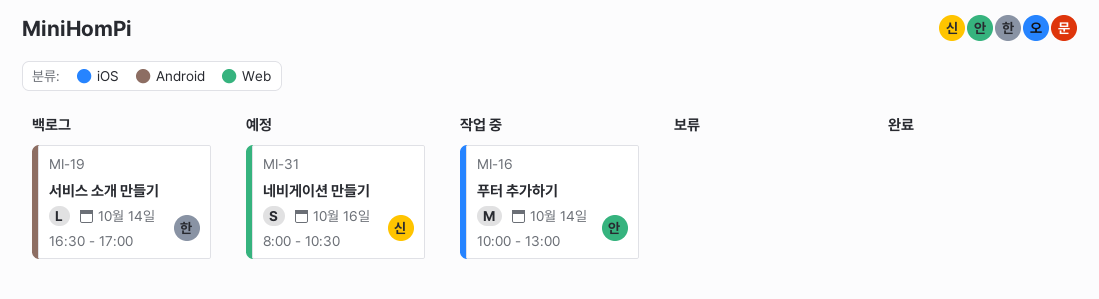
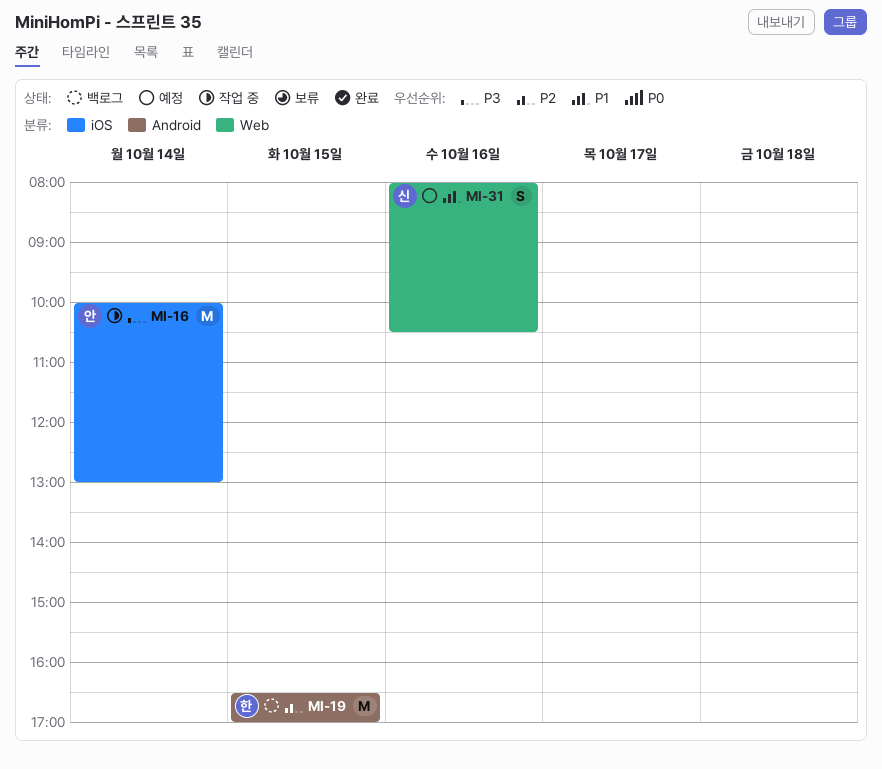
MI-19, estimate: L -> M
MI-19, day: Oct 14 -> Oct 15

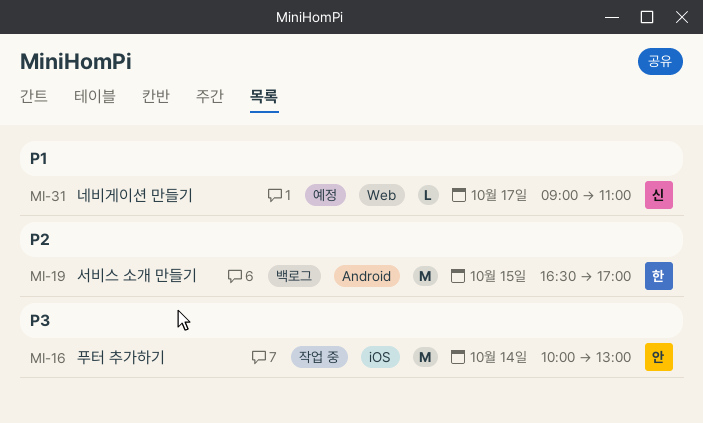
MI-31, estimate: S -> L
MI-31, day: Oct 16 -> Oct 17
MI-31, begins: 08:00 -> 09:00
MI-31, ends: 10:30 -> 11:00

